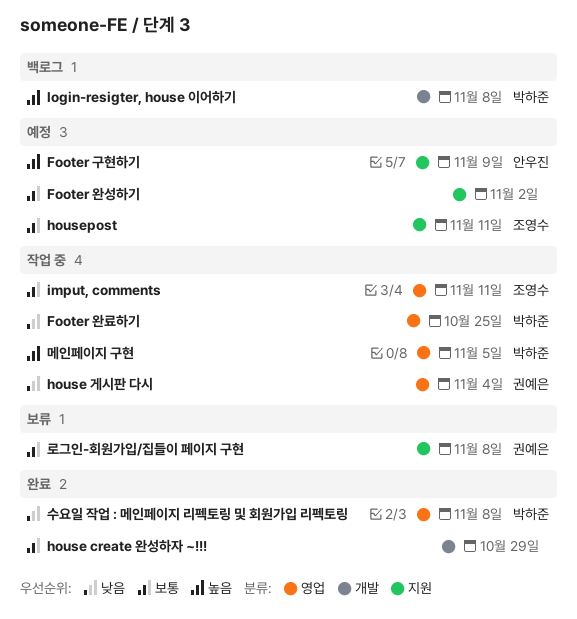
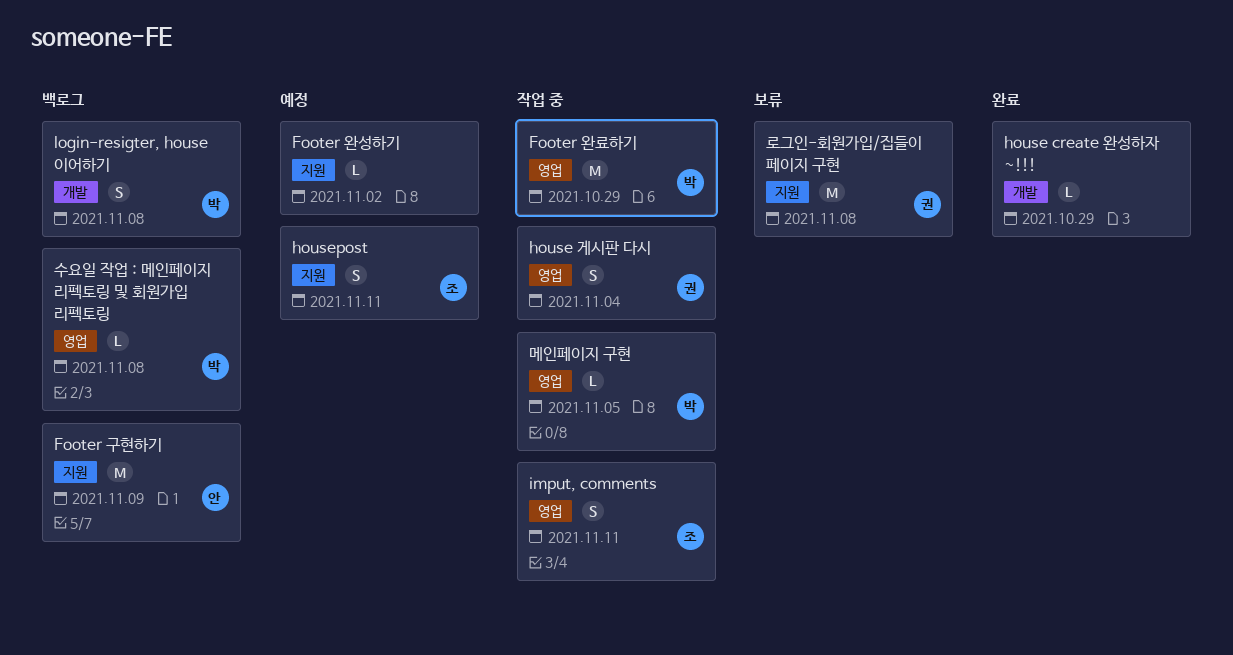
Footer 구현하기, status: 예정 -> 백로그
Footer 완료하기, due: Oct 25 -> Oct 29
수요일 작업 : 메인페이지 리펙토링 및 회원가입 리펙토링, status: 완료 -> 백로그

